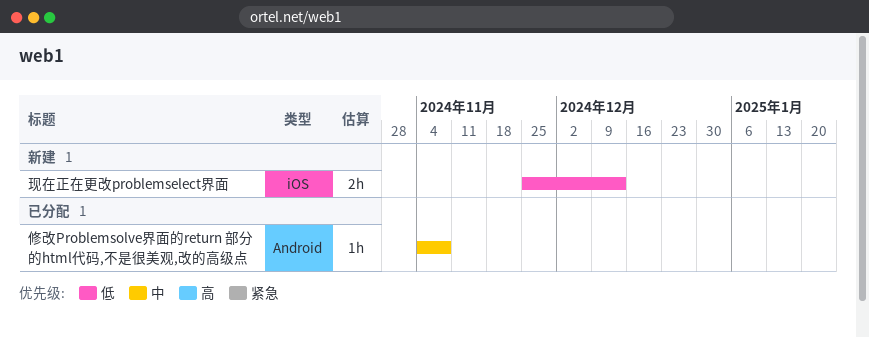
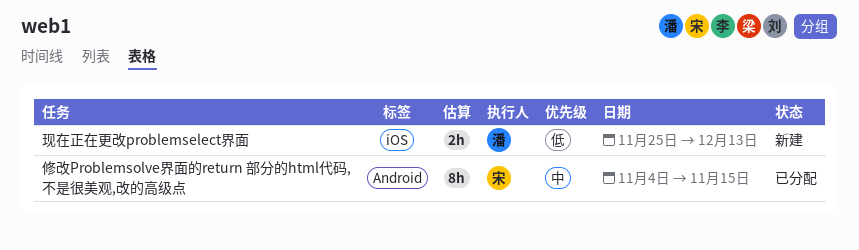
修改Problemsolve界面的return 部分的html代码,不是很美观,改的高级点, estimate: 1h -> 8h
修改Problemsolve界面的return 部分的html代码,不是很美观,改的高级点, due: Nov 8 -> Nov 15

